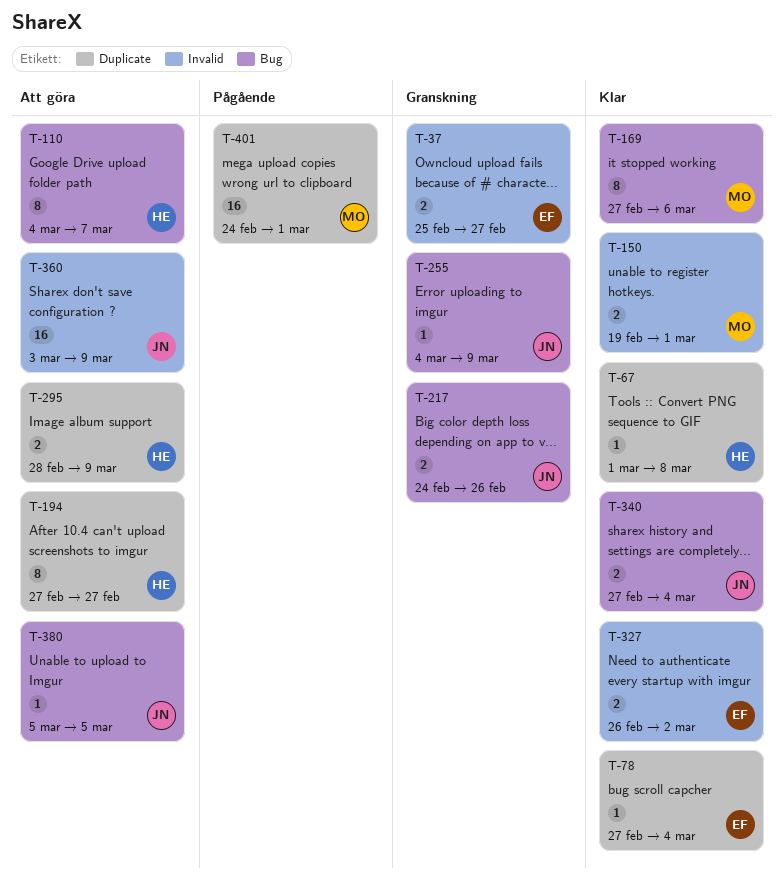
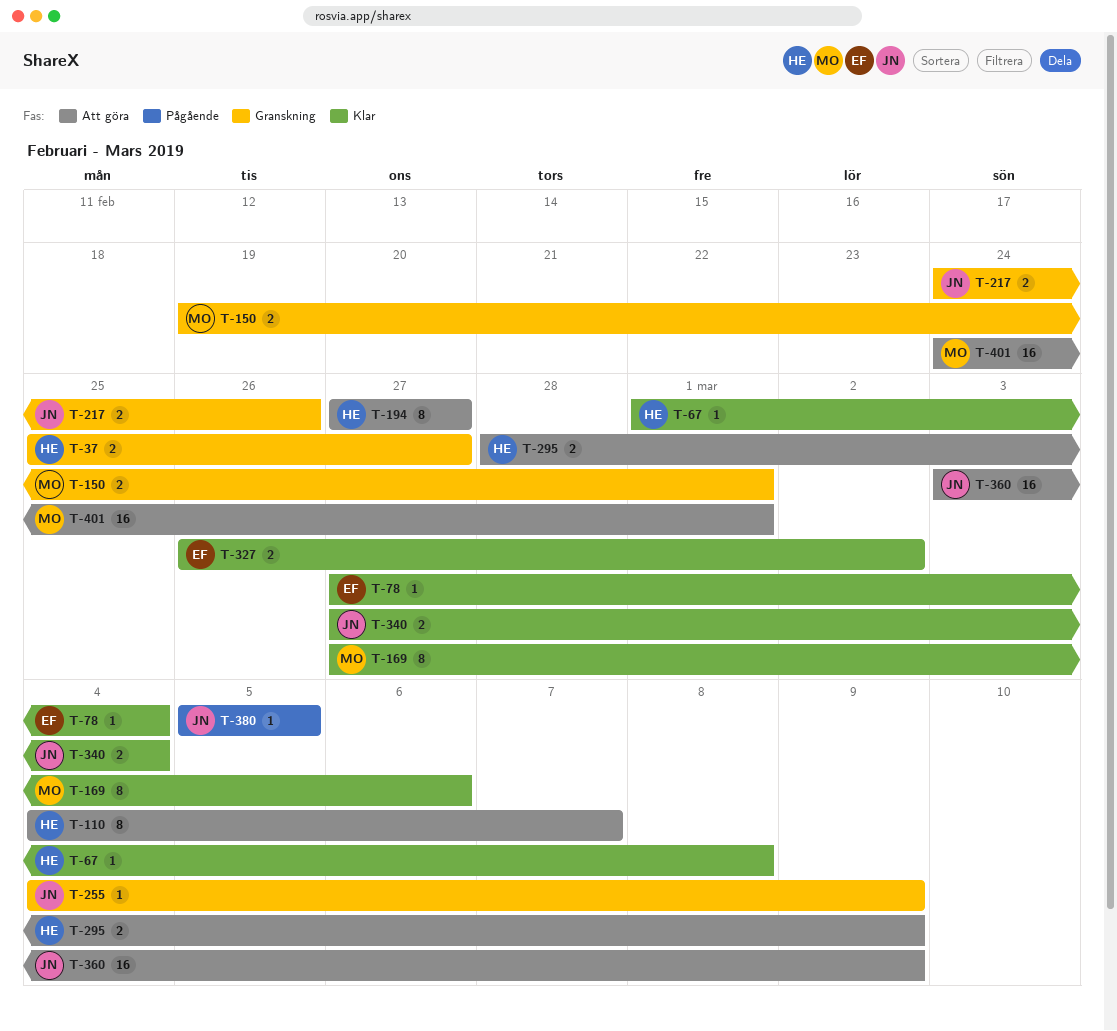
T-37, owner: EF -> HE
T-150, status: Klar -> Granskning
T-380, status: Att göra -> Pågående
T-401, status: Pågående -> Att göra

